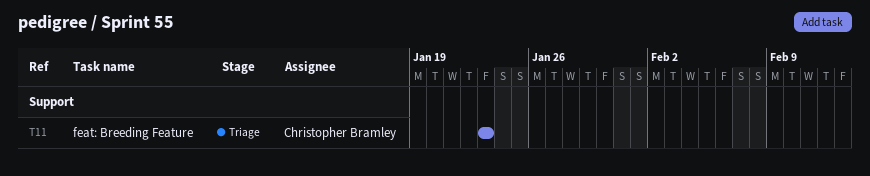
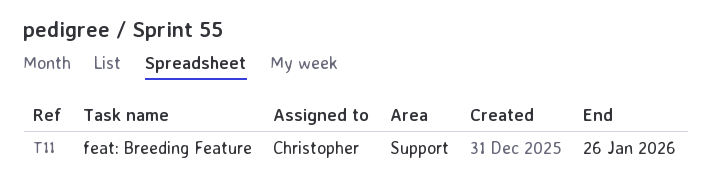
T11, due: Jan 23 -> Jan 26

